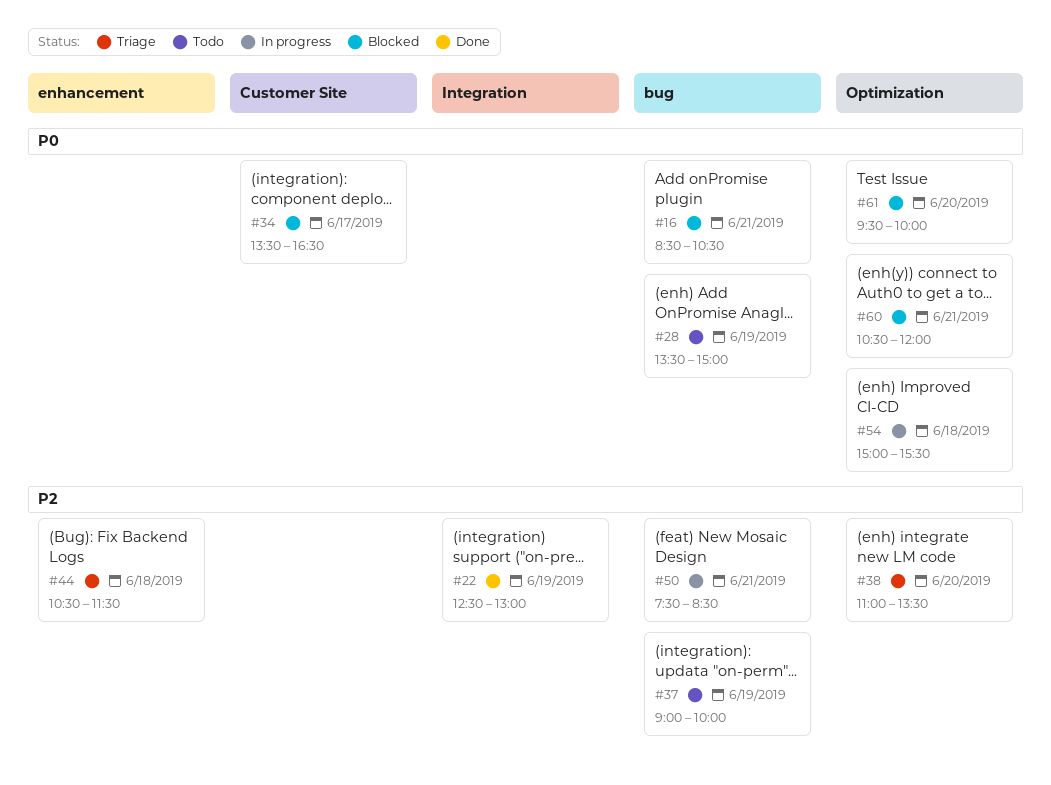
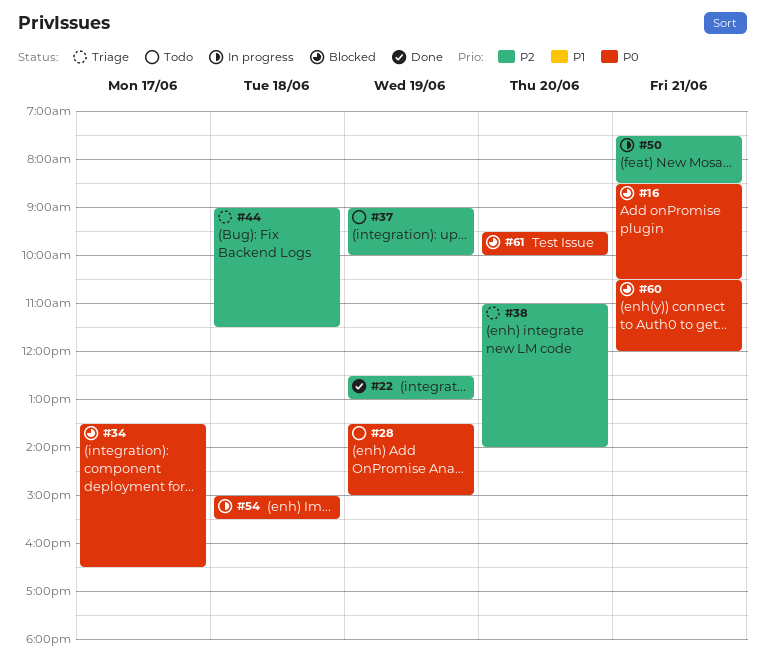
#38, ends: 13:30 -> 14:00
#44, begins: 10:30 -> 09:00

